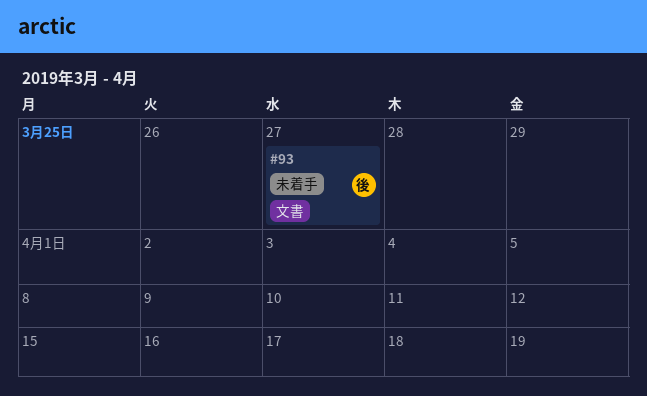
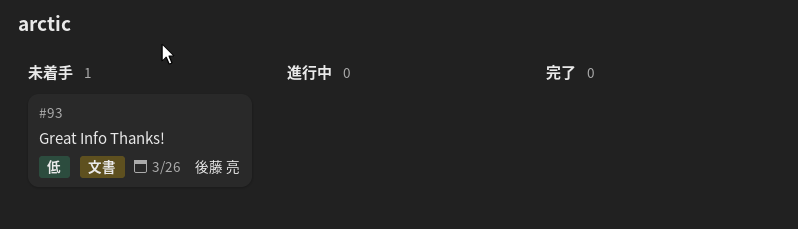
#93, due: Mar 27 -> Mar 26

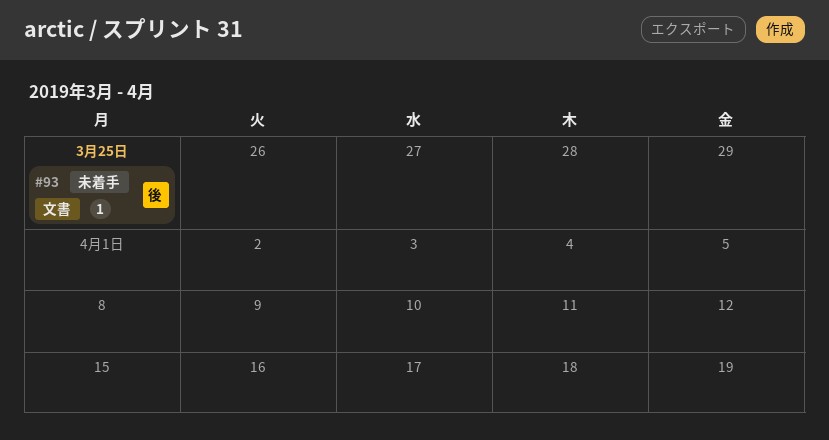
#93, due: Mar 26 -> Mar 25

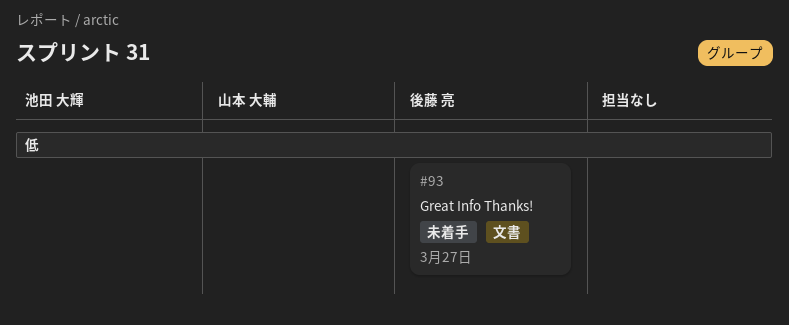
#93, due: Mar 25 -> Mar 27

